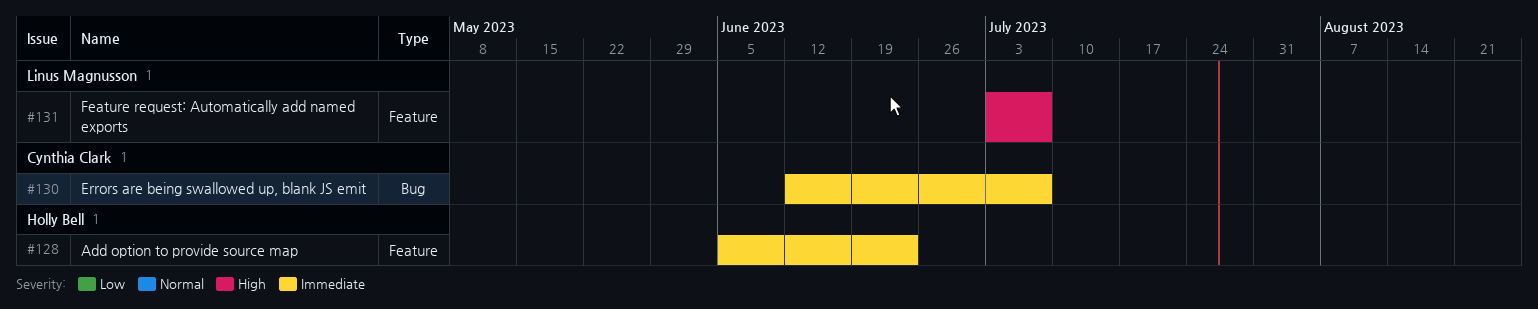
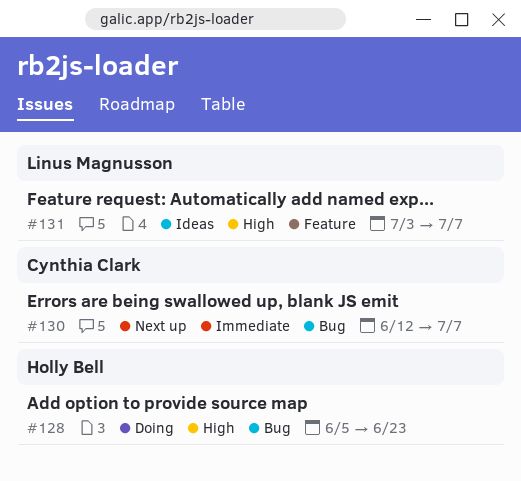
#128, priority: Immediate -> High
#128, label: Feature -> Bug

